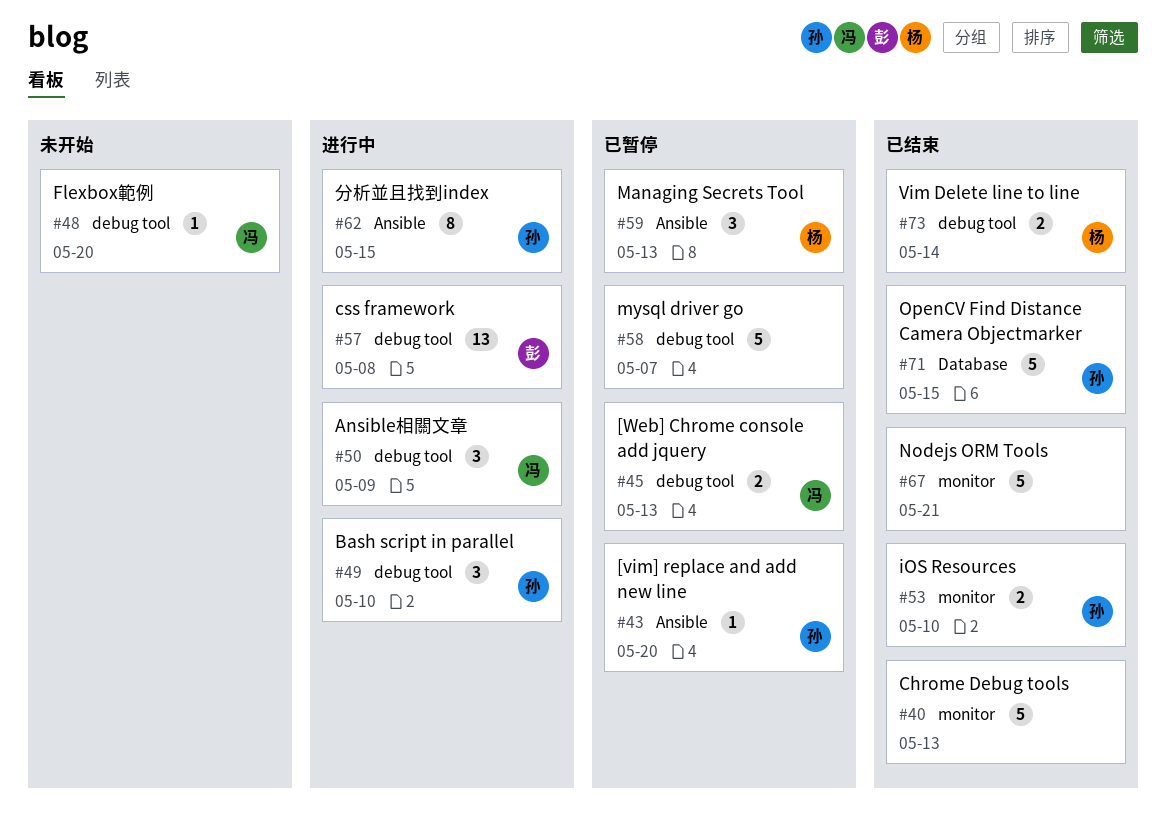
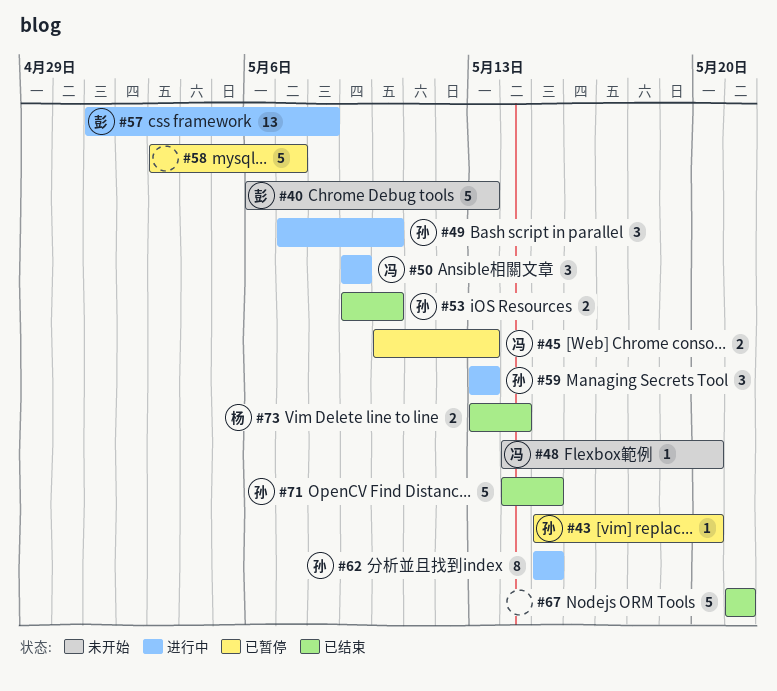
#40, status: 已结束 -> 未开始
#40, owner: none -> 彭
#59, status: 已暂停 -> 进行中
#59, owner: 杨 -> 孙

